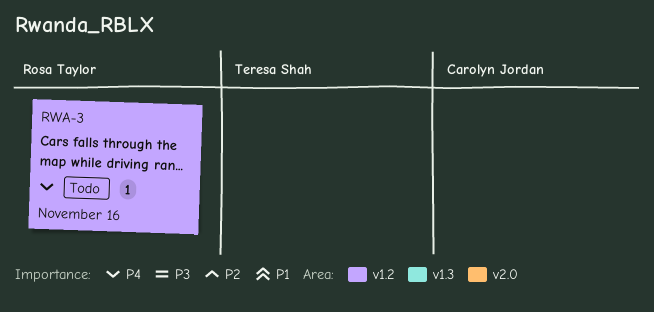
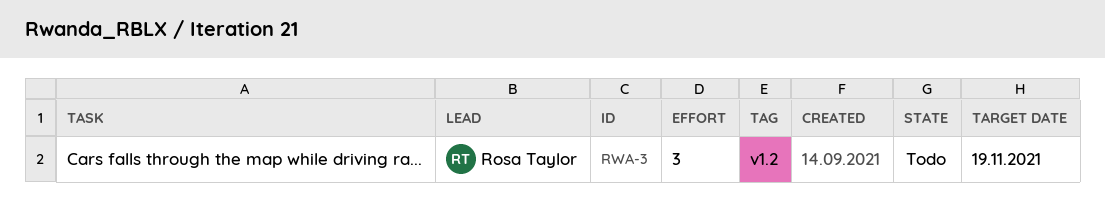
RWA-3, estimate: 1 -> 3
RWA-3, due: Nov 16 -> Nov 19

